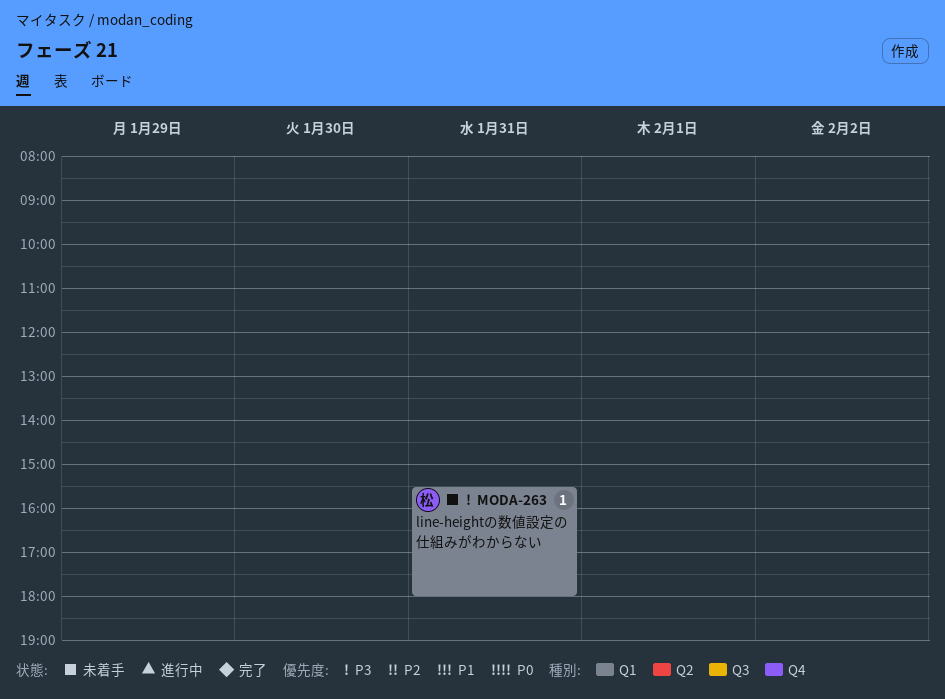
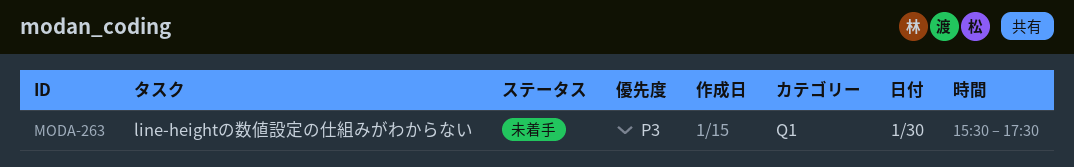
MODA-263, day: Jan 31 -> Jan 30
MODA-263, ends: 18:00 -> 17:30

